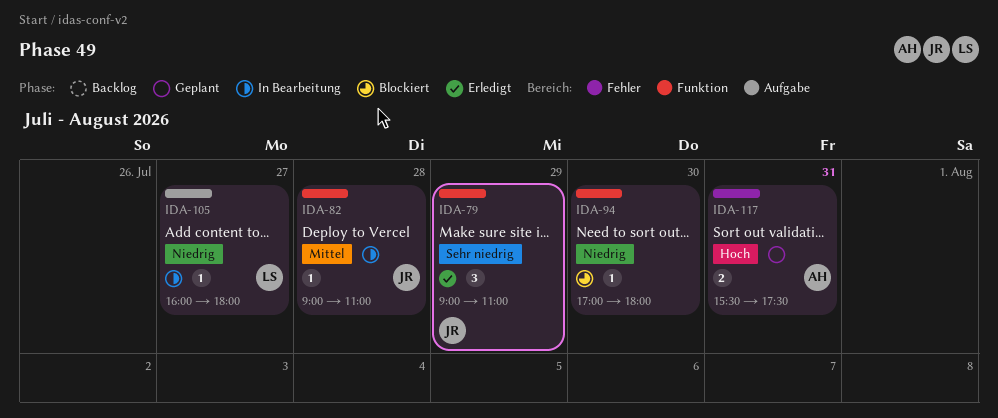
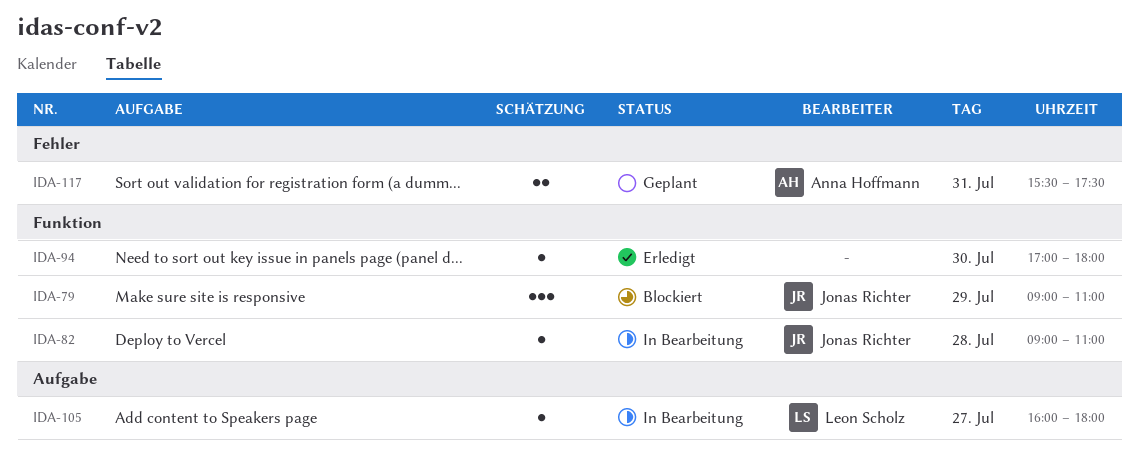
IDA-79, status: Erledigt -> Blockiert
IDA-94, status: Blockiert -> Erledigt

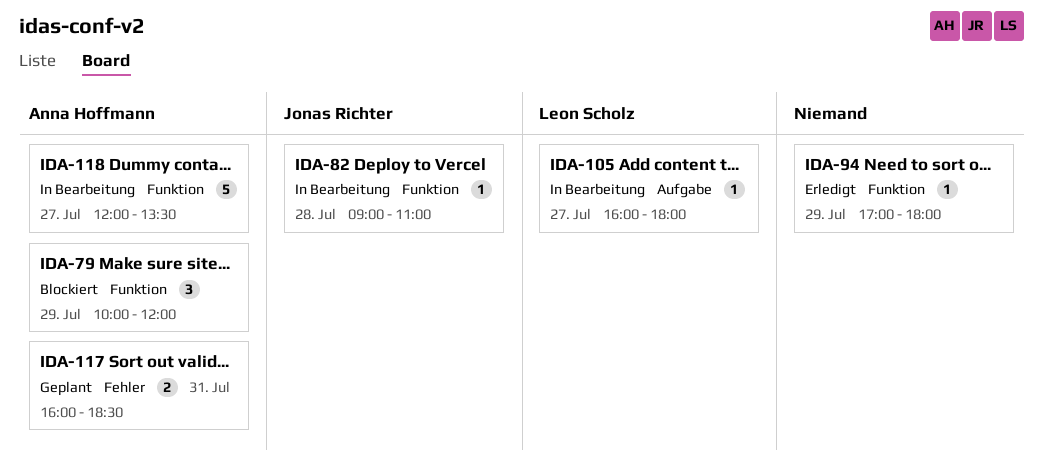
IDA-79, owner: Jonas Richter -> Anna Hoffmann
IDA-79, begins: 09:00 -> 10:00
IDA-79, ends: 11:00 -> 12:00
IDA-94, day: Jul 30 -> Jul 29
IDA-117, begins: 15:30 -> 16:00
IDA-117, ends: 17:30 -> 18:30
IDA-118: none -> present

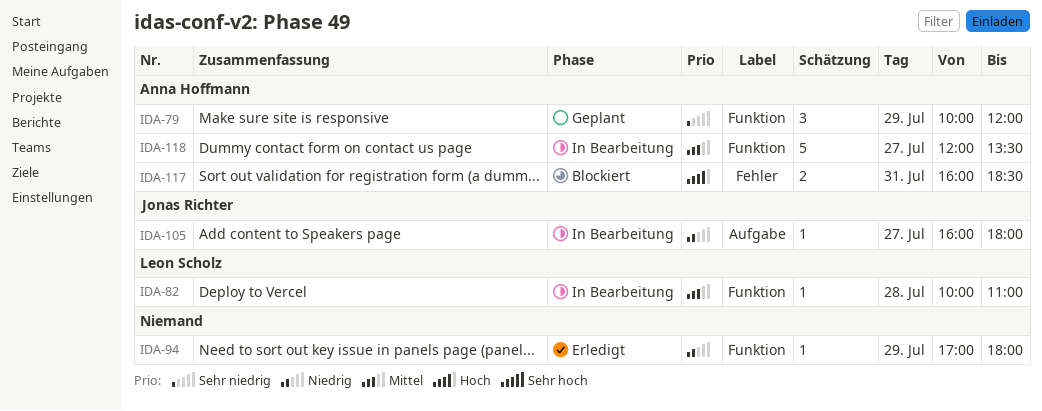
IDA-79, status: Blockiert -> Geplant
IDA-82, owner: Jonas Richter -> Leon Scholz
IDA-82, begins: 09:00 -> 10:00
IDA-105, owner: Leon Scholz -> Jonas Richter
IDA-117, status: Geplant -> Blockiert

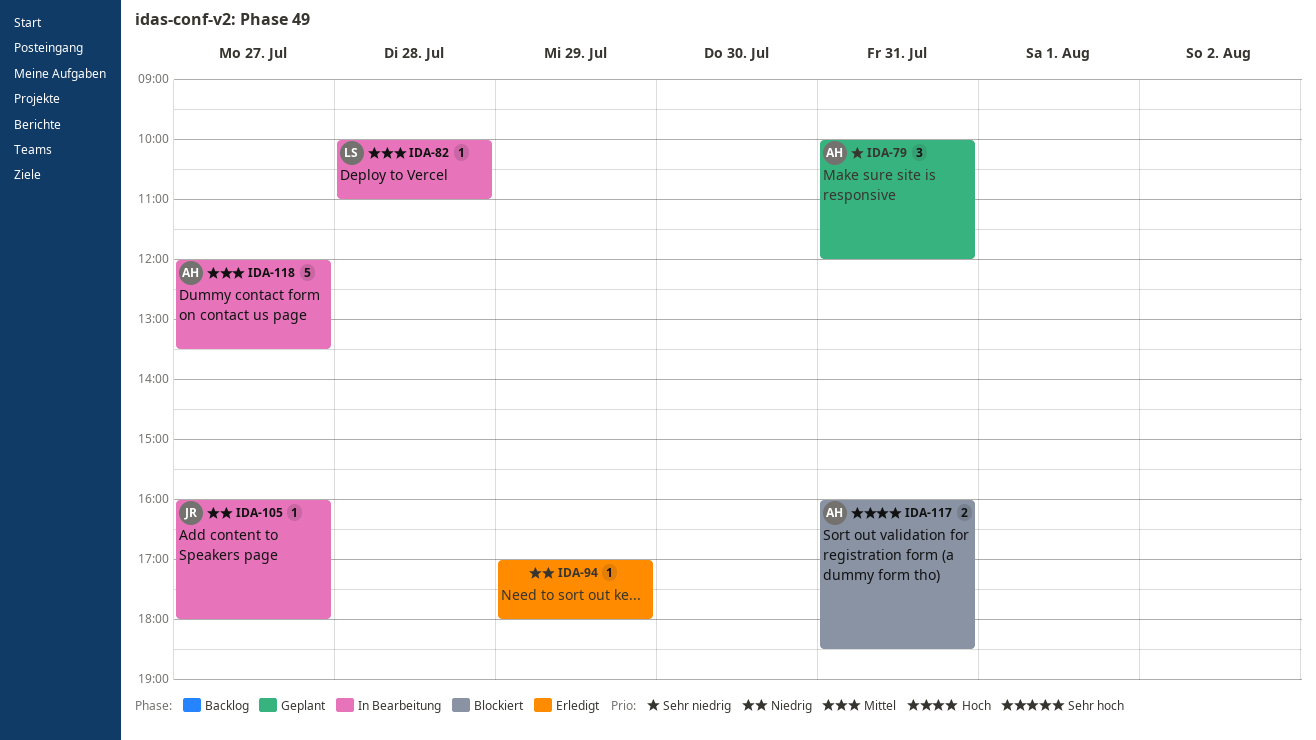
IDA-79, day: Jul 29 -> Jul 31

